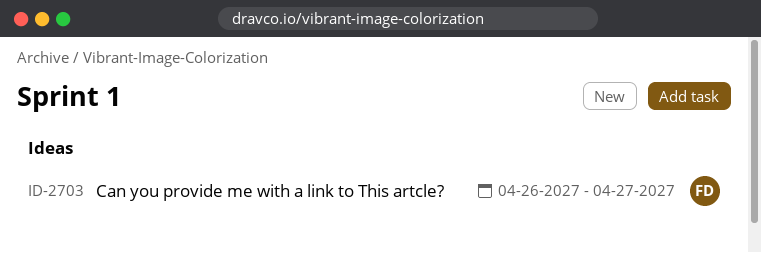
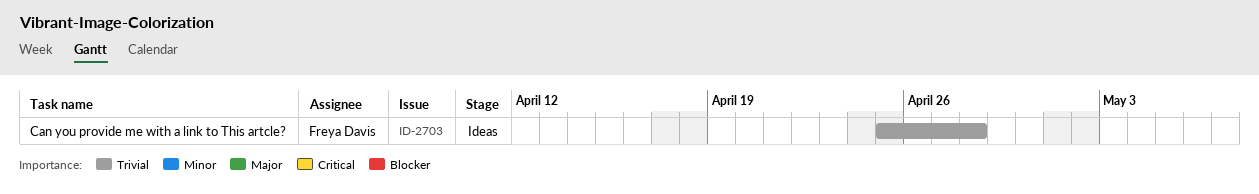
ID-2703, start: Apr 26 -> Apr 25
ID-2703, due: Apr 27 -> Apr 28

